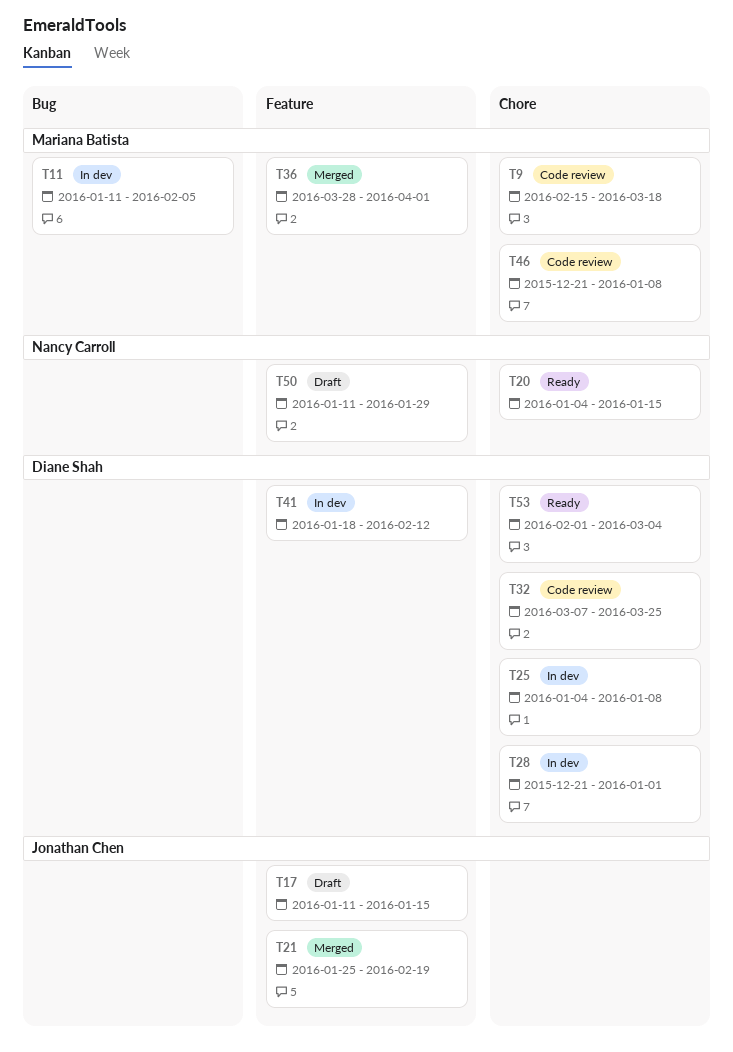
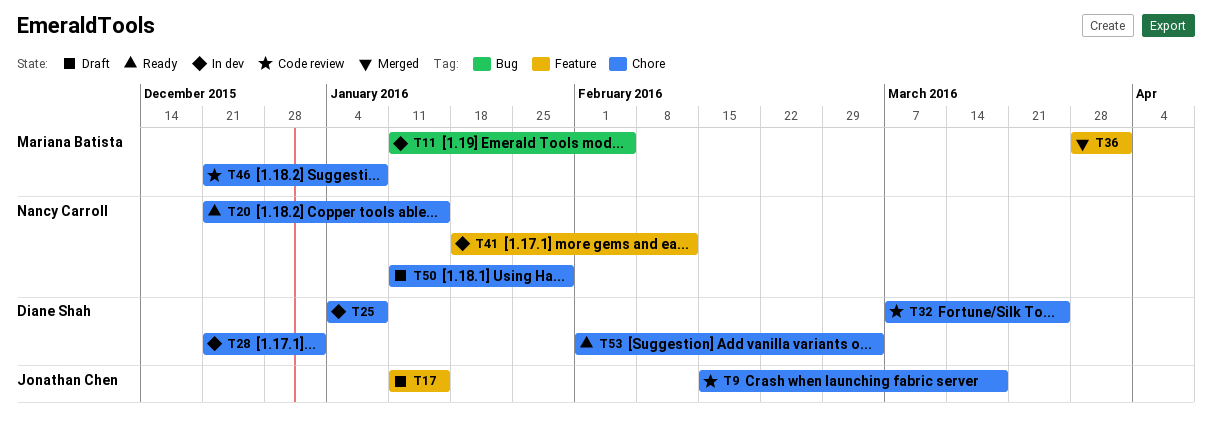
T9, owner: Mariana Batista -> Jonathan Chen
T20, start: Jan 4 -> Dec 21
T21: present -> none
T41, owner: Diane Shah -> Nancy Carroll
T50, label: Feature -> Chore

